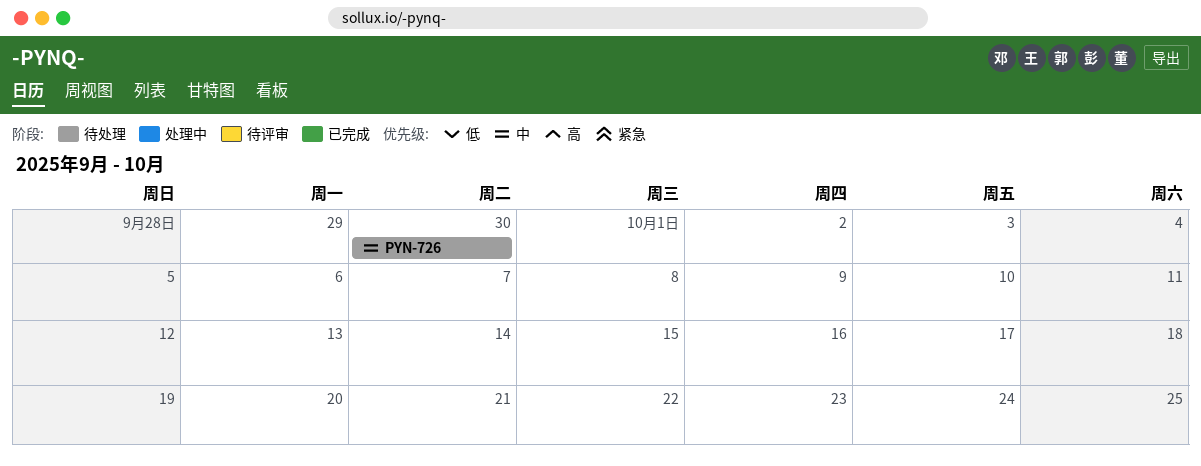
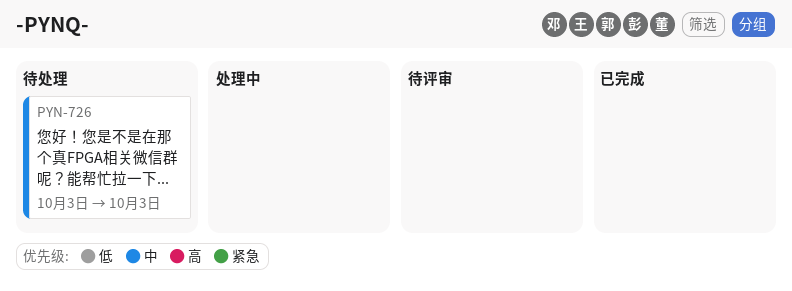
PYN-726, start: Sep 30 -> Oct 3
PYN-726, due: Sep 30 -> Oct 3

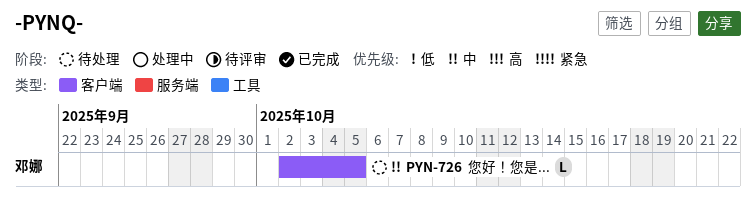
PYN-726, start: Oct 3 -> Oct 2
PYN-726, due: Oct 3 -> Oct 5

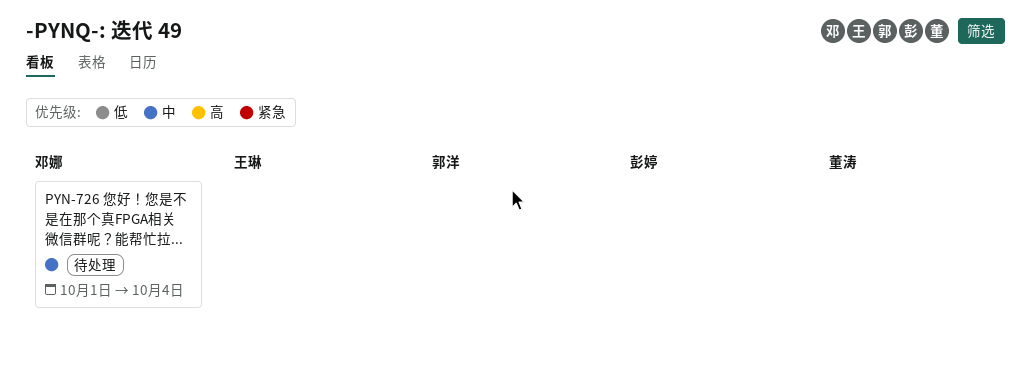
PYN-726, start: Oct 2 -> Oct 1
PYN-726, due: Oct 5 -> Oct 4

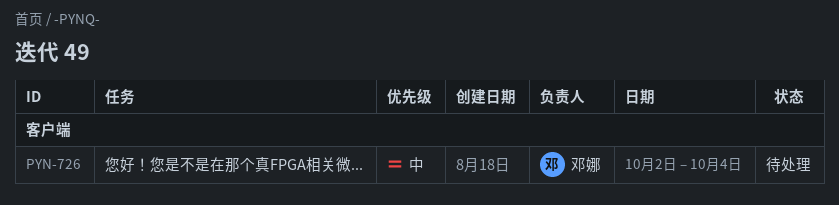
PYN-726, start: Oct 1 -> Oct 2

